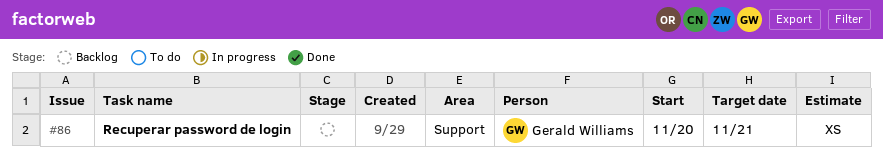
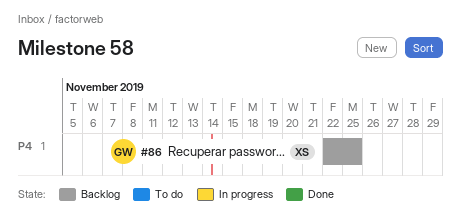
#86, start: Nov 20 -> Nov 22
#86, due: Nov 21 -> Nov 25

